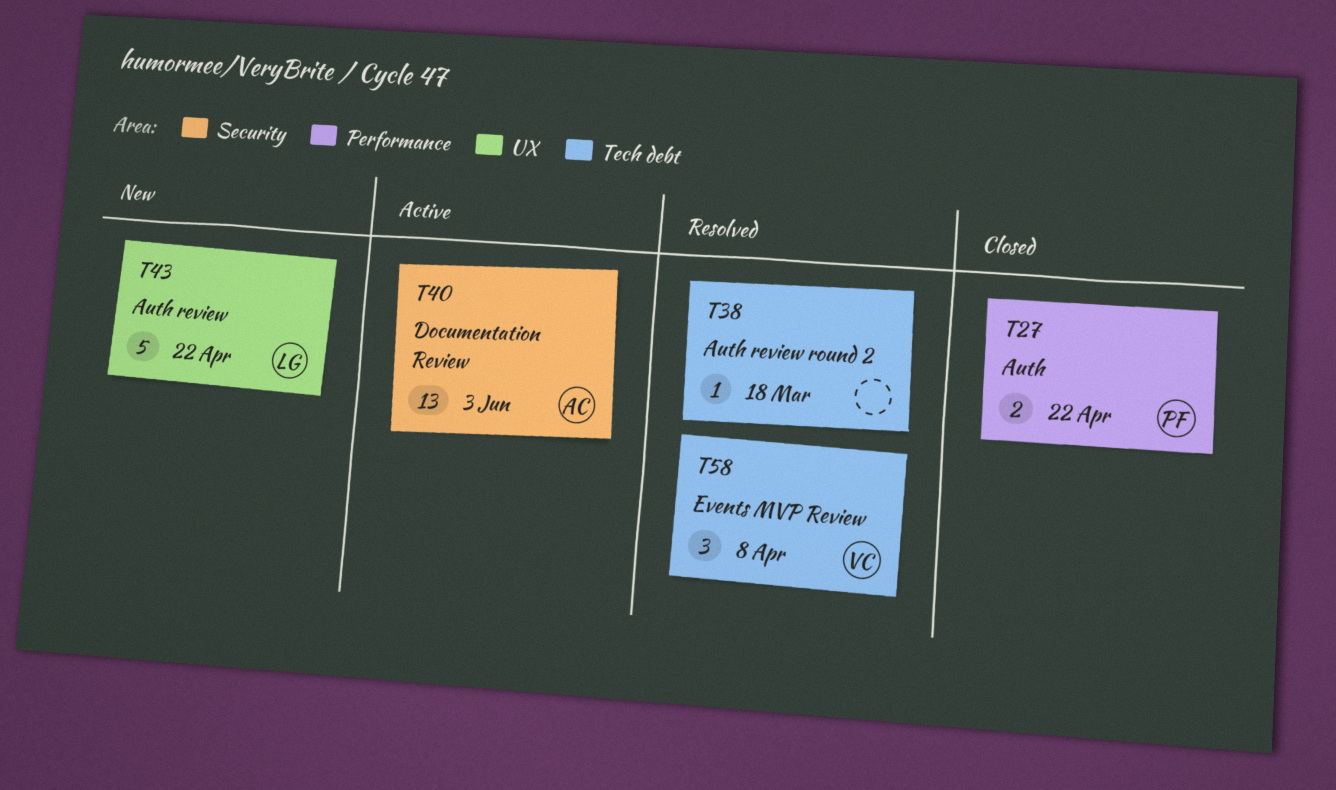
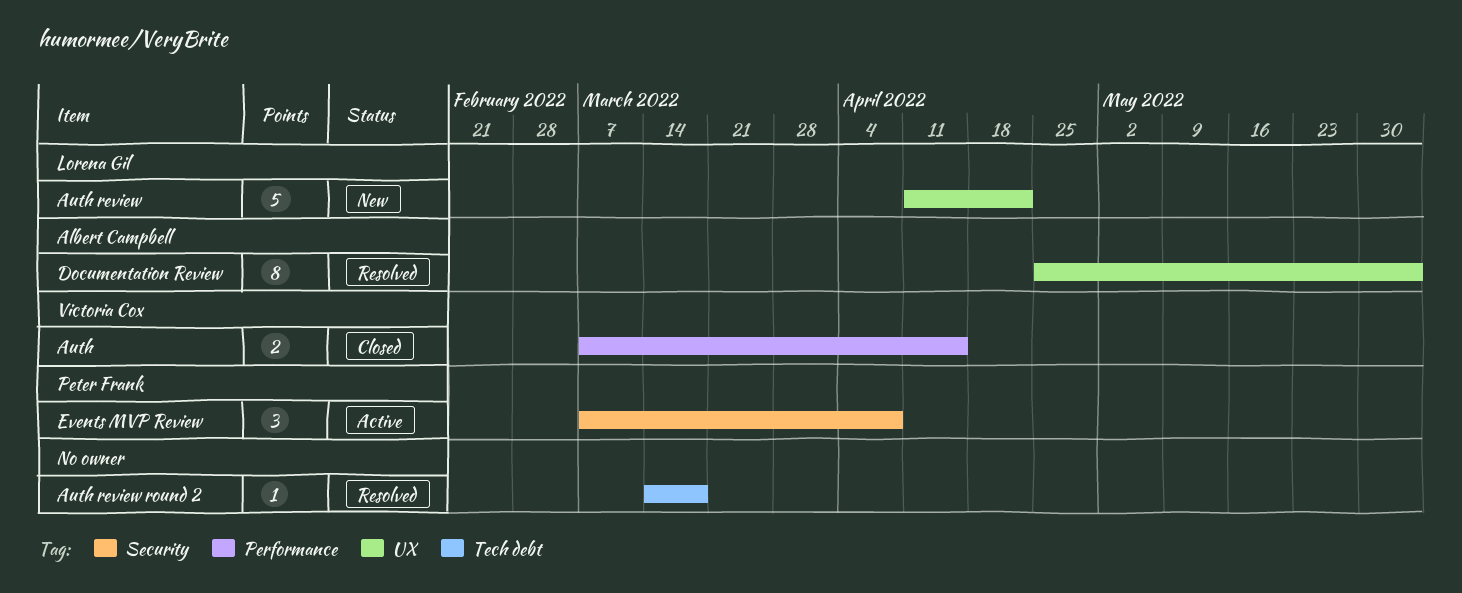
Auth, owner: Peter Frank -> Victoria Cox
Auth, due: Apr 22 -> Apr 15
Documentation Review, status: Active -> Resolved
Documentation Review, label: Security -> UX
Documentation Review, estimate: 13 -> 8
Events MVP Review, status: Resolved -> Active
Events MVP Review, owner: Victoria Cox -> Peter Frank
Events MVP Review, label: Tech debt -> Security

